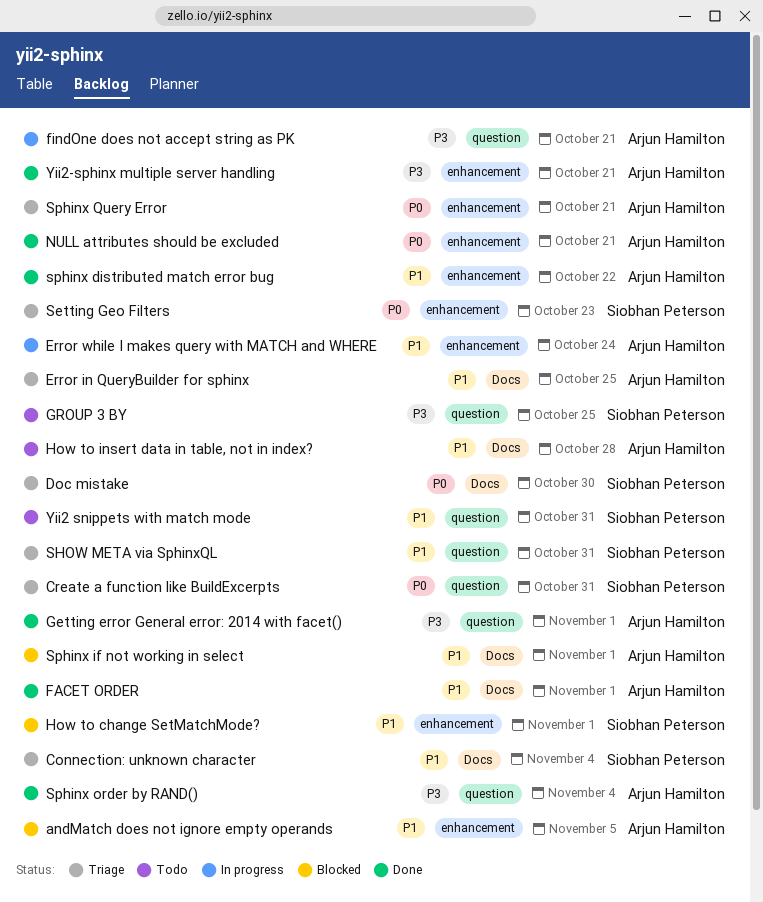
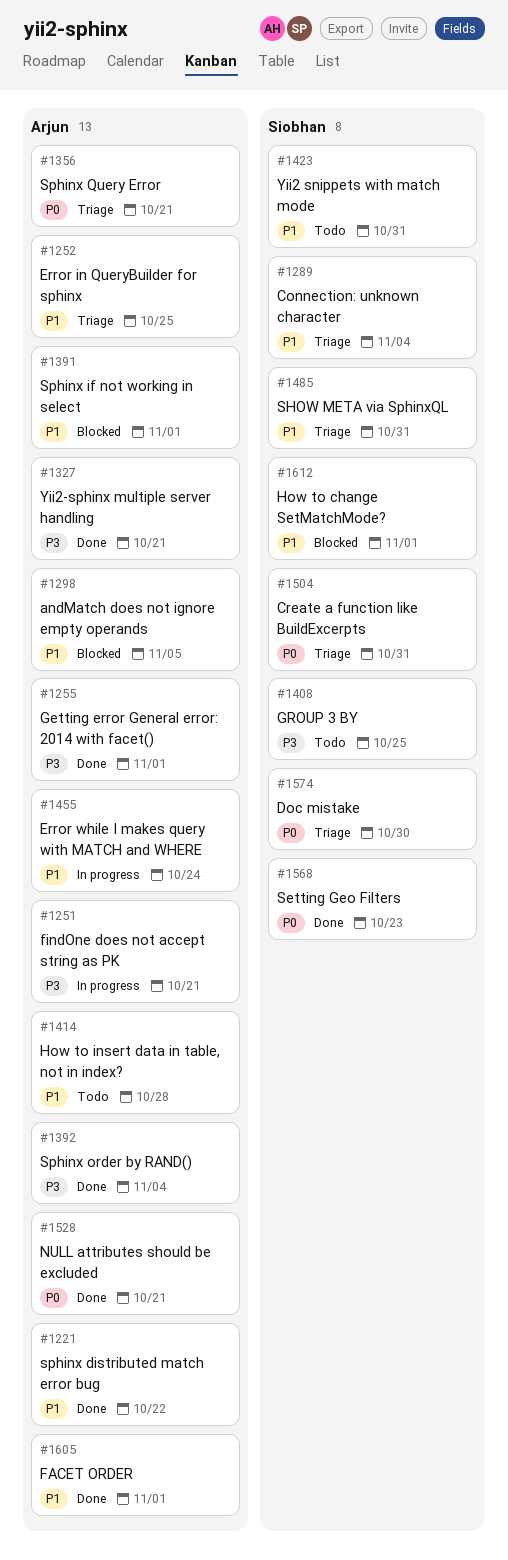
Setting Geo Filters, status: Triage -> Done

